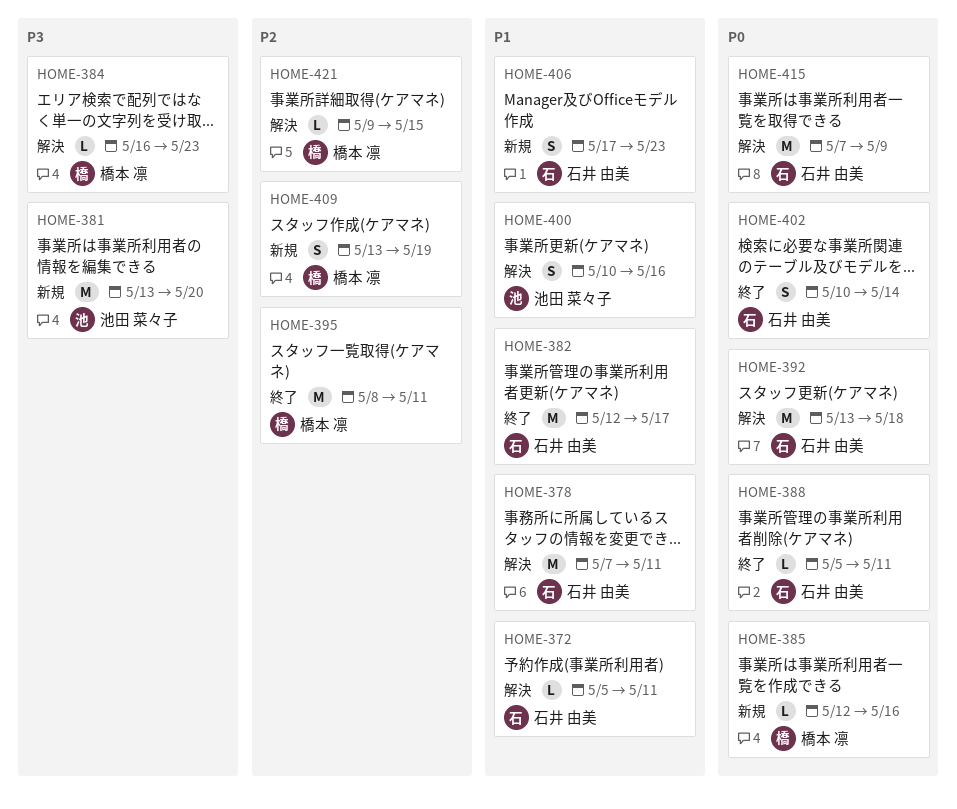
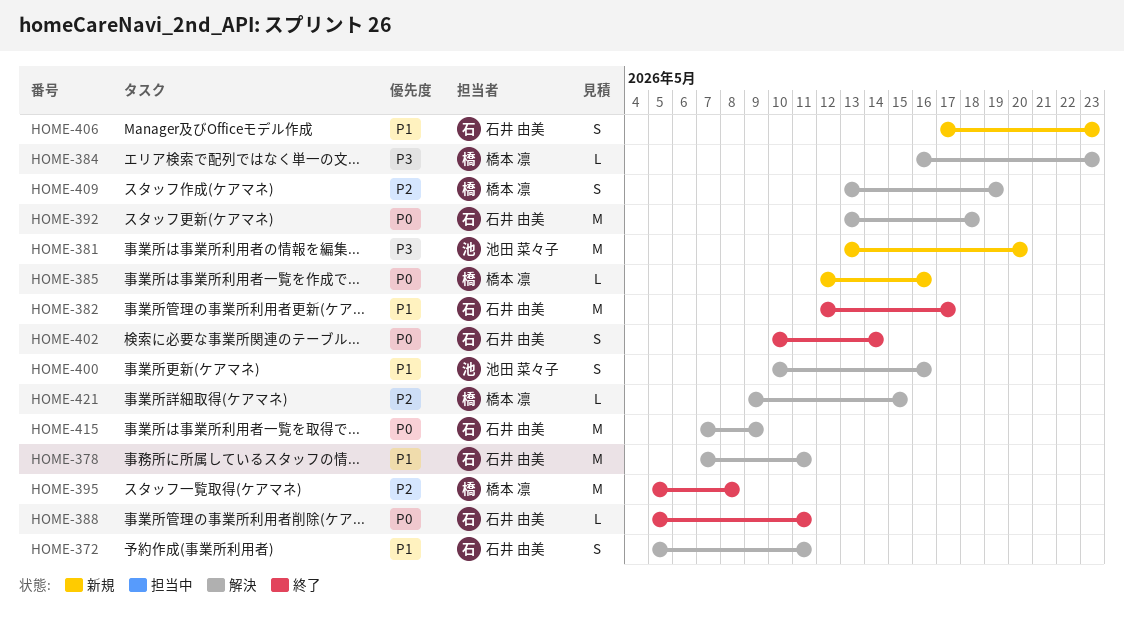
HOME-372, estimate: L -> S
HOME-395, start: May 8 -> May 5
HOME-395, due: May 11 -> May 8
HOME-409, status: 新規 -> 解決

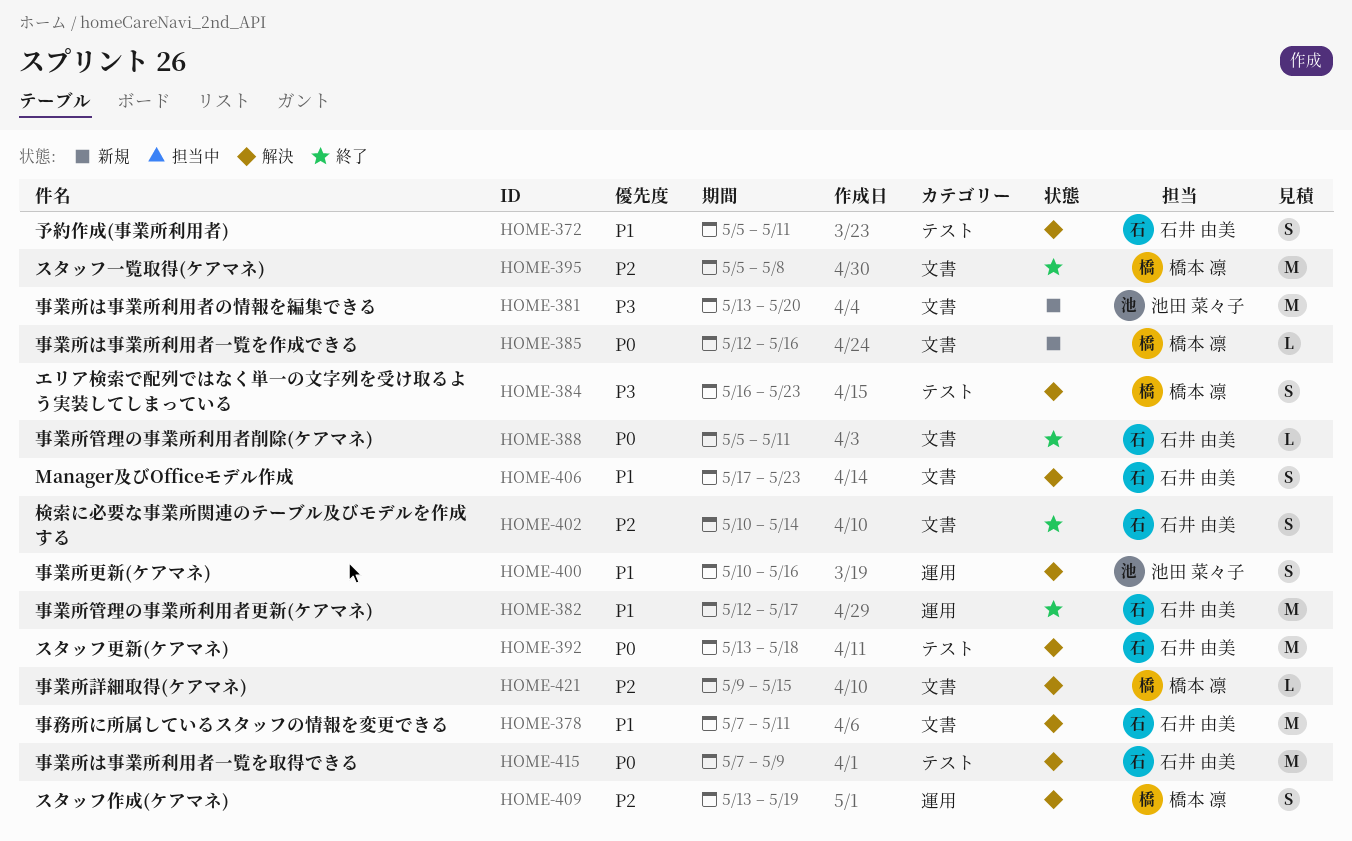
HOME-384, estimate: L -> S
HOME-402, priority: P0 -> P2
HOME-406, status: 新規 -> 解決

